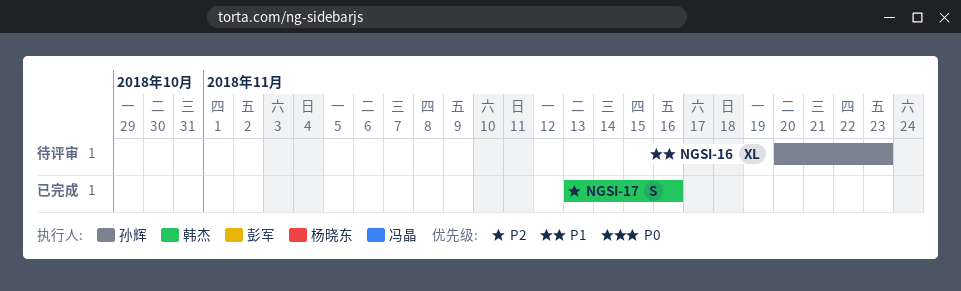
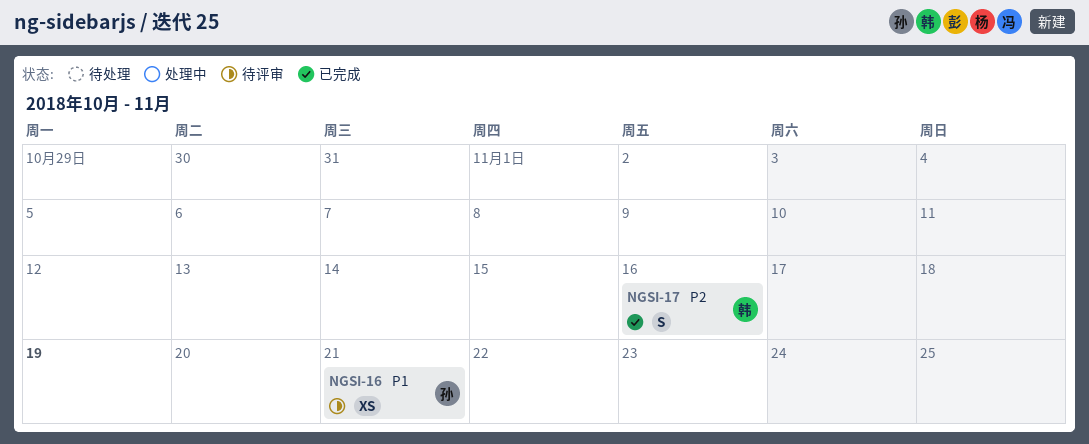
NGSI-16, estimate: XL -> XS
NGSI-16, due: Nov 23 -> Nov 21

